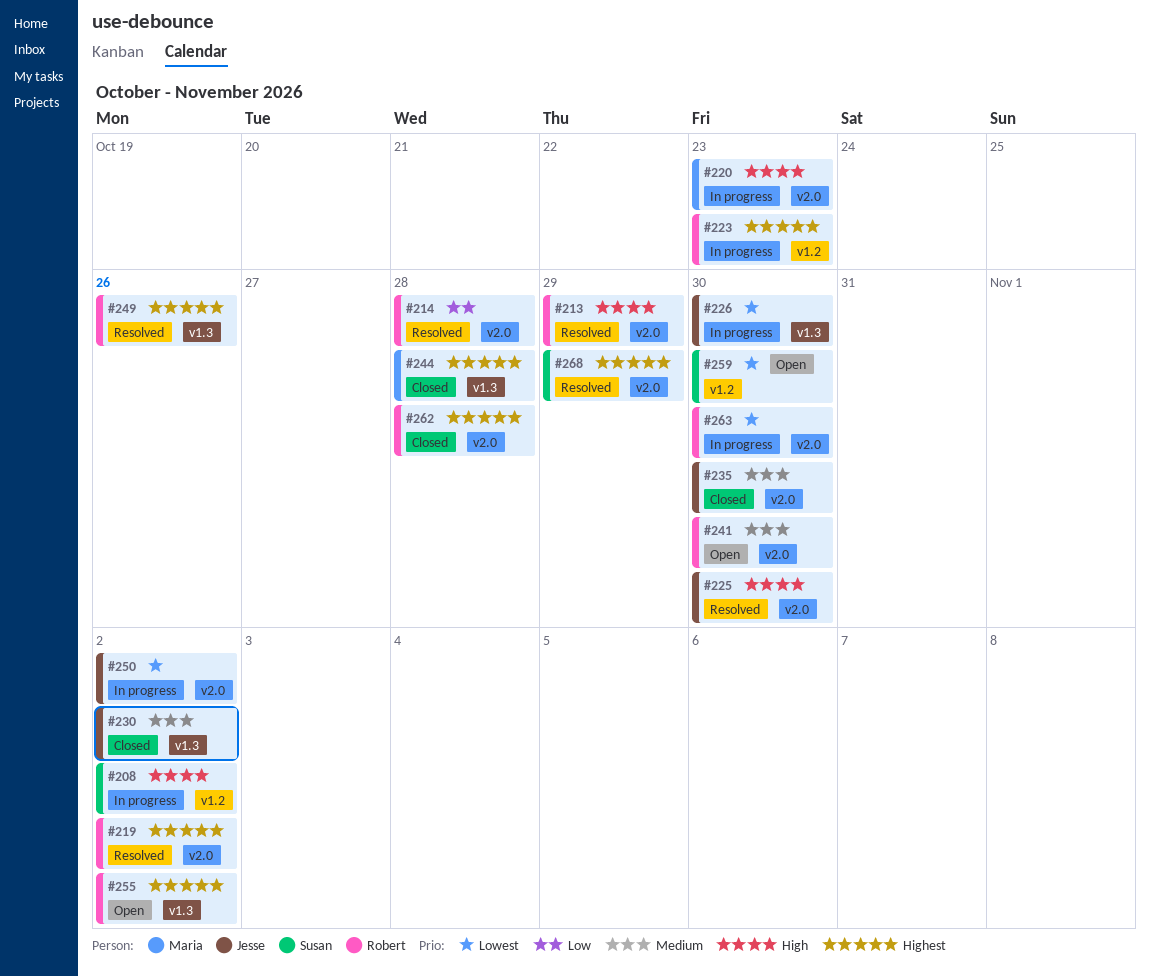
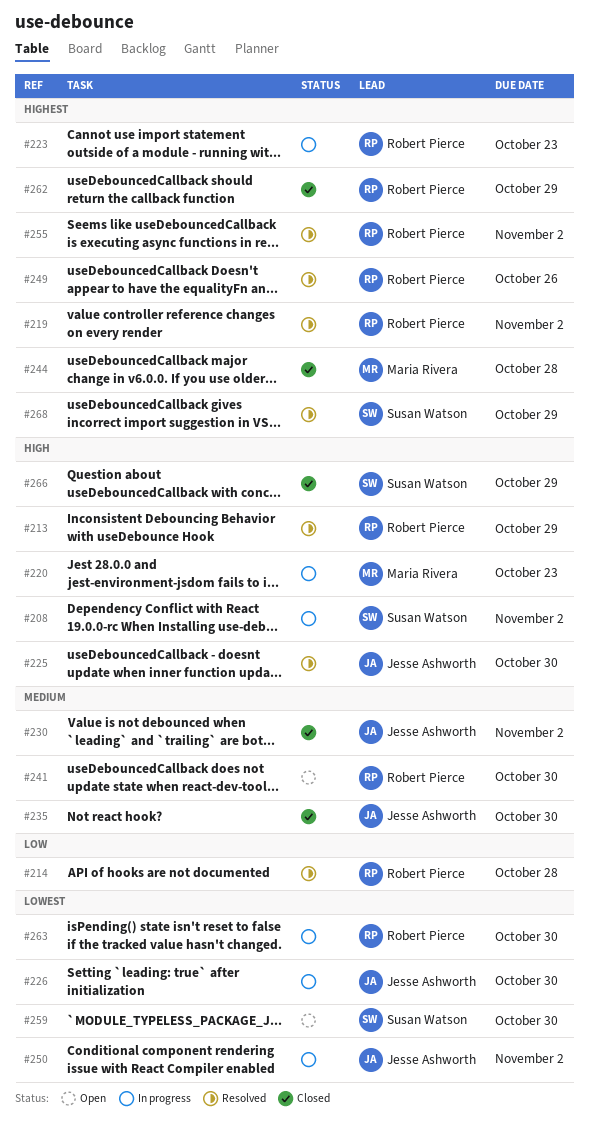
#255, status: Open -> Resolved
#262, due: Oct 28 -> Oct 29
#266: none -> present

